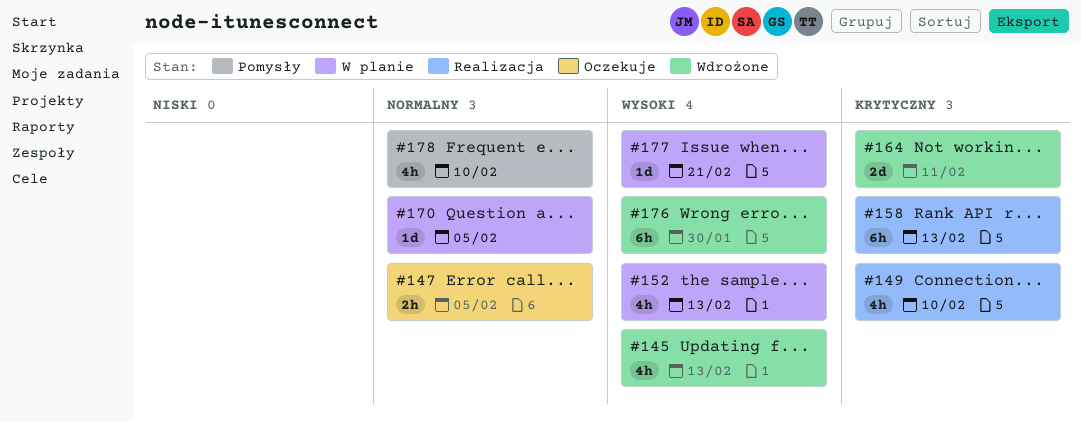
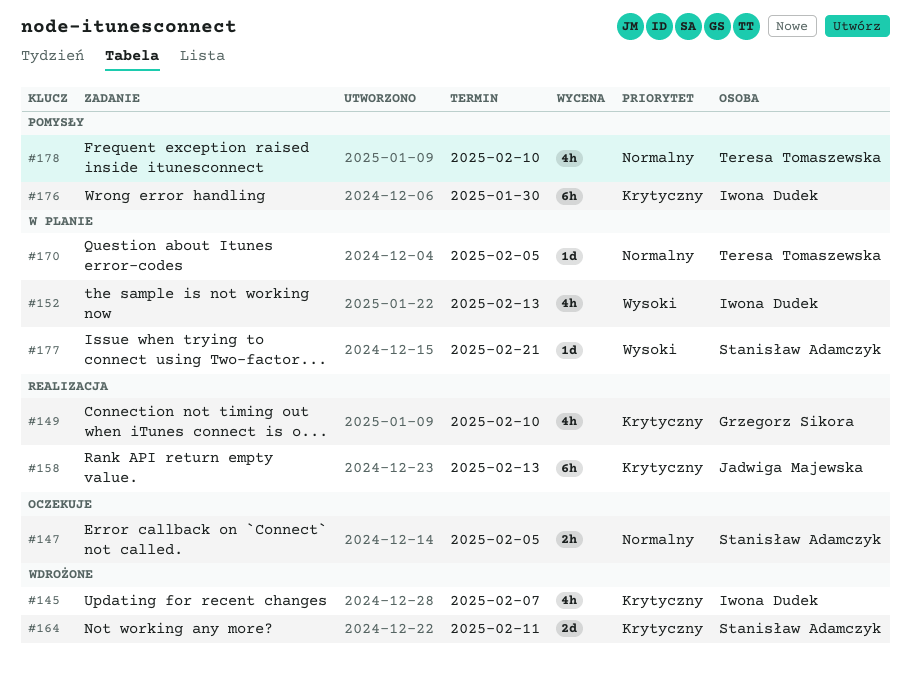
#145, priority: Wysoki -> Krytyczny
#145, due: Feb 13 -> Feb 7
#176, status: Wdrożone -> Pomysły
#176, priority: Wysoki -> Krytyczny

